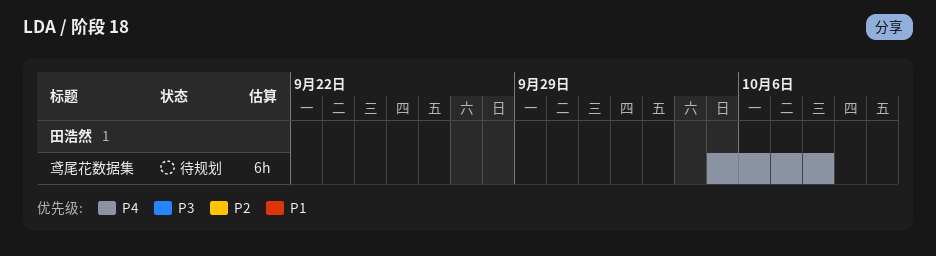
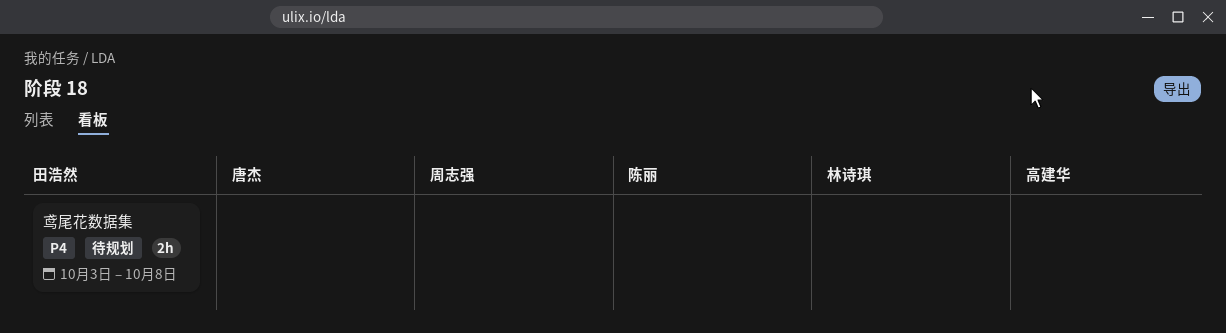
鸢尾花数据集, estimate: 6h -> 2h
鸢尾花数据集, start: Oct 5 -> Oct 3

